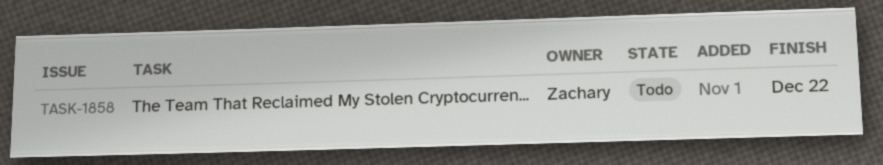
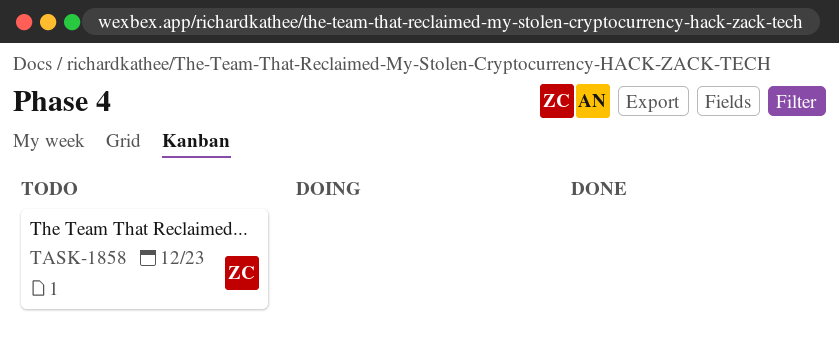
TASK-1858, due: Dec 22 -> Dec 23

